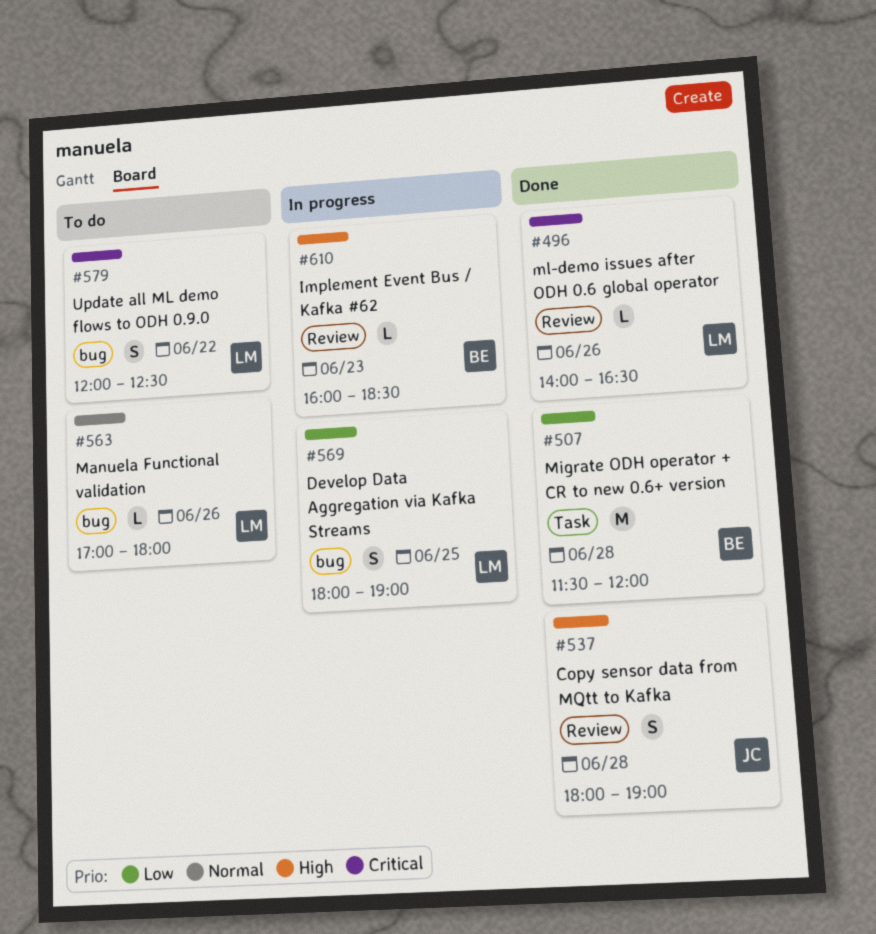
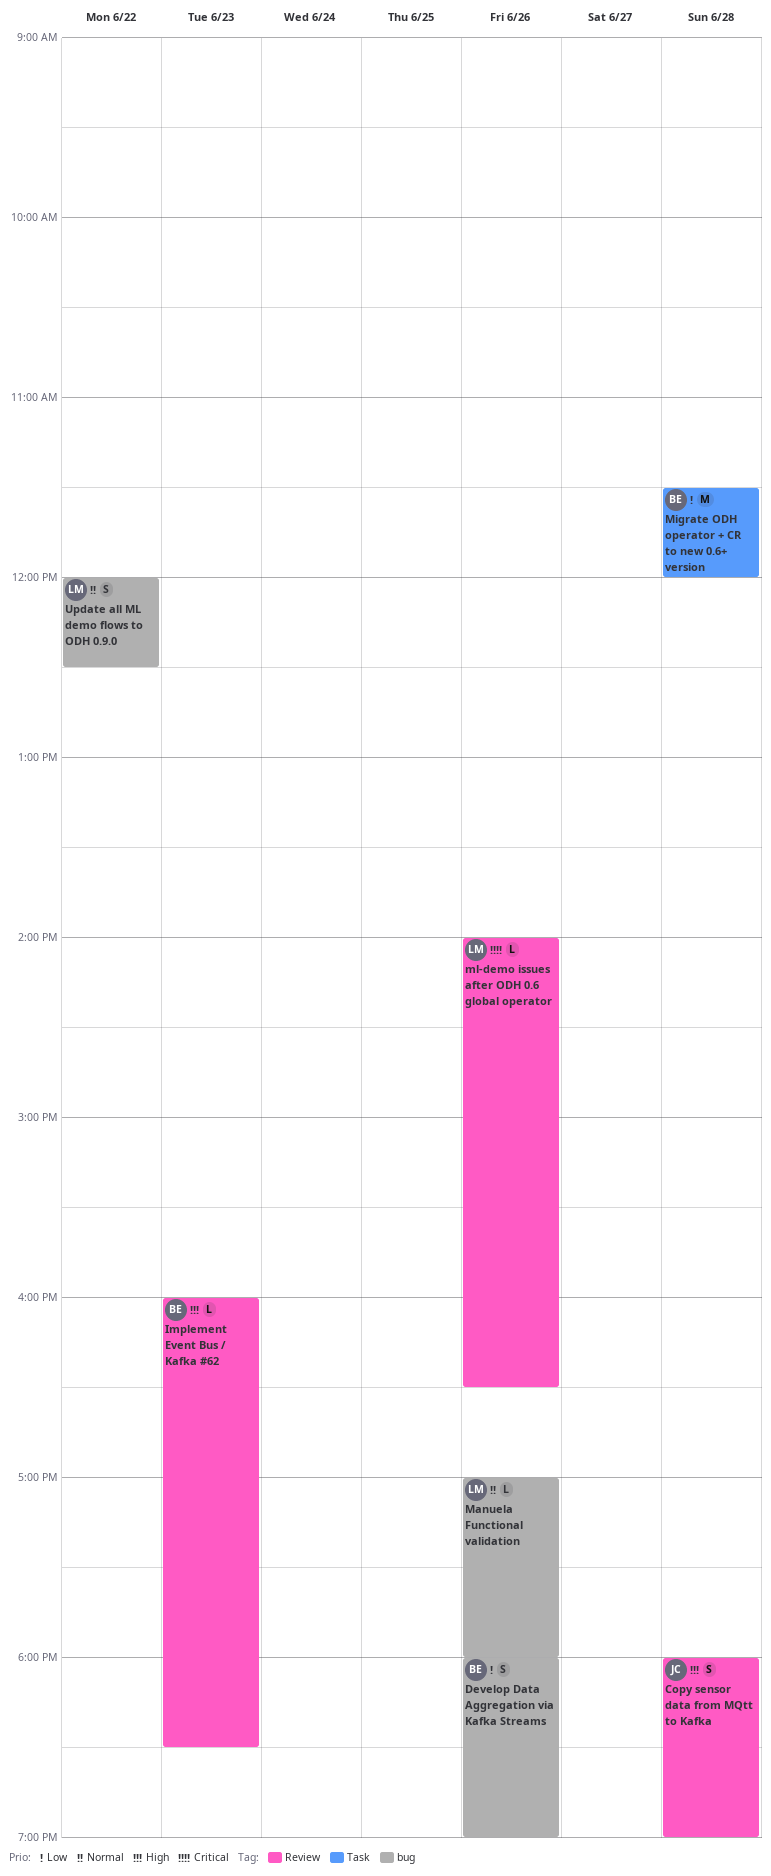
Develop Data Aggregation via Kafka Streams, owner: LM -> BE
Develop Data Aggregation via Kafka Streams, day: Jun 25 -> Jun 26
Update all ML demo flows to ODH 0.9.0, priority: Critical -> Normal

